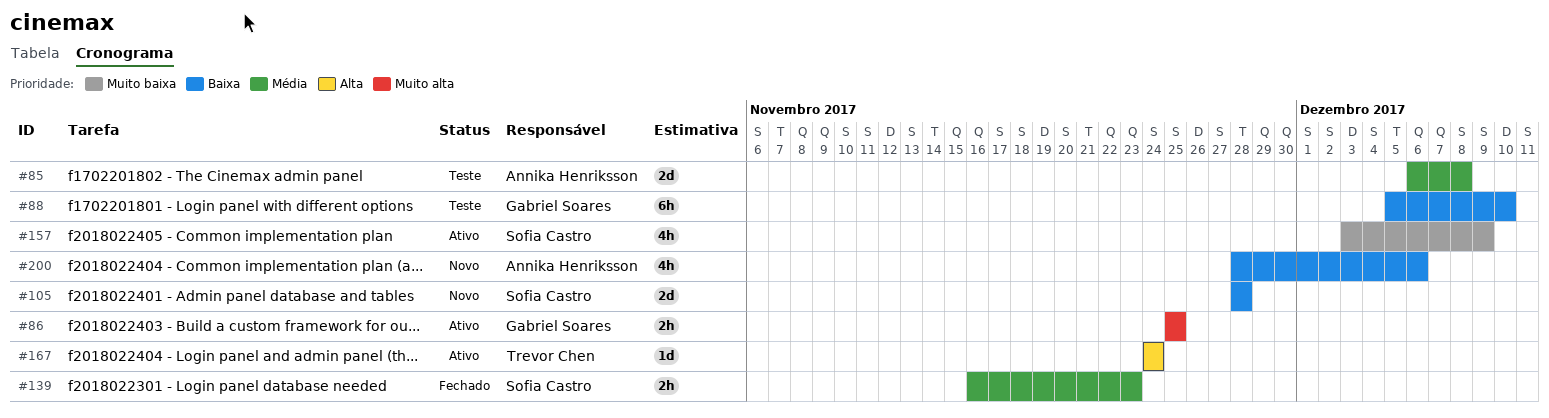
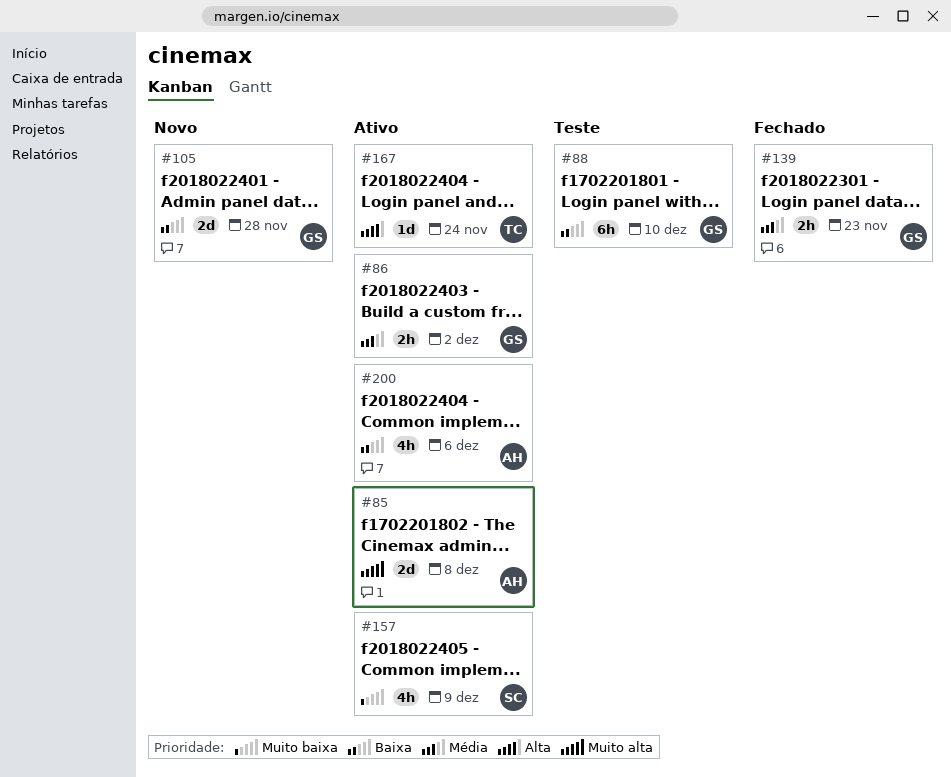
#85, status: Teste -> Ativo
#85, priority: Média -> Muito alta
#86, priority: Muito alta -> Média
#86, due: Nov 25 -> Dec 2
#105, owner: Sofia Castro -> Gabriel Soares
#139, owner: Sofia Castro -> Gabriel Soares
#200, status: Novo -> Ativo

